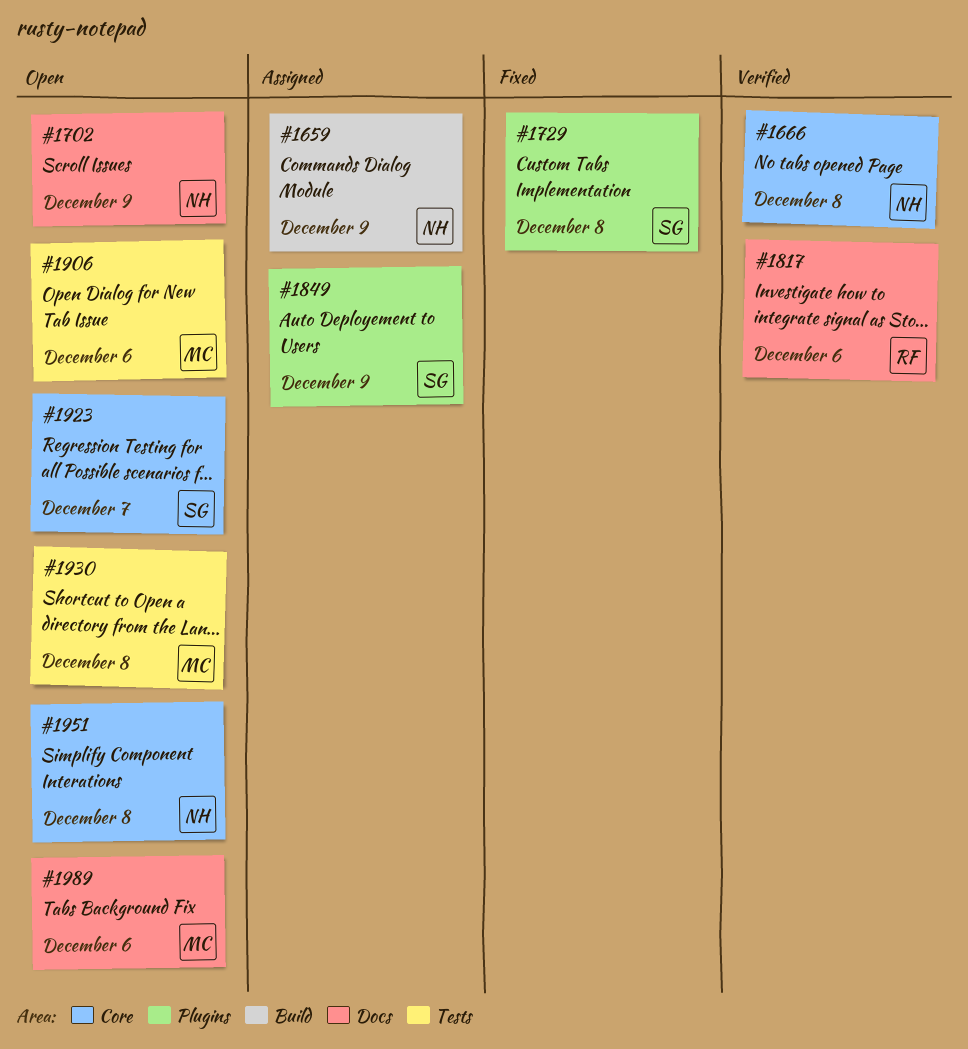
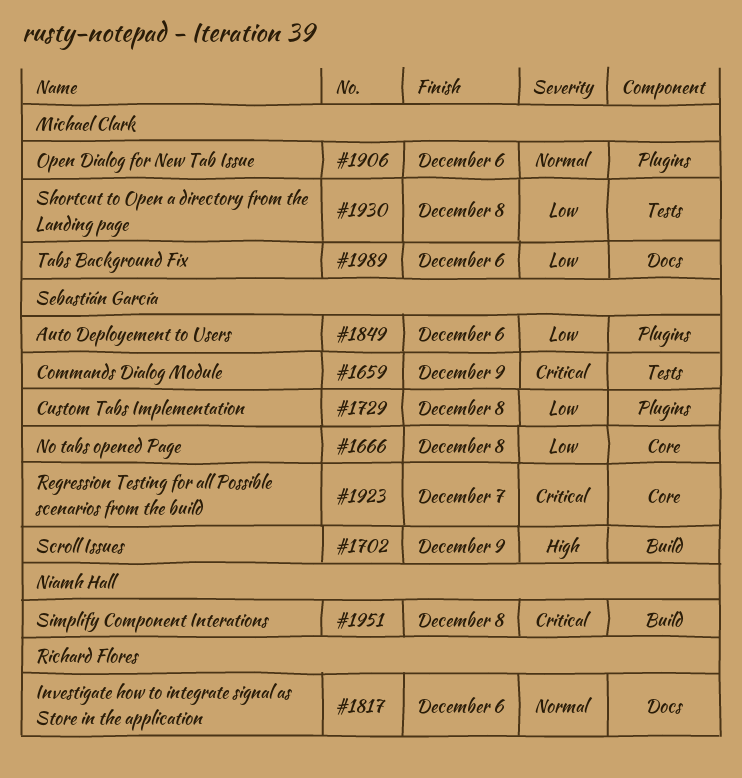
#1659, owner: Niamh Hall -> Sebastián García
#1659, label: Build -> Tests
#1666, owner: Niamh Hall -> Sebastián García
#1702, owner: Niamh Hall -> Sebastián García
#1702, label: Docs -> Build
#1849, due: Dec 9 -> Dec 6
#1906, label: Tests -> Plugins
#1951, label: Core -> Build

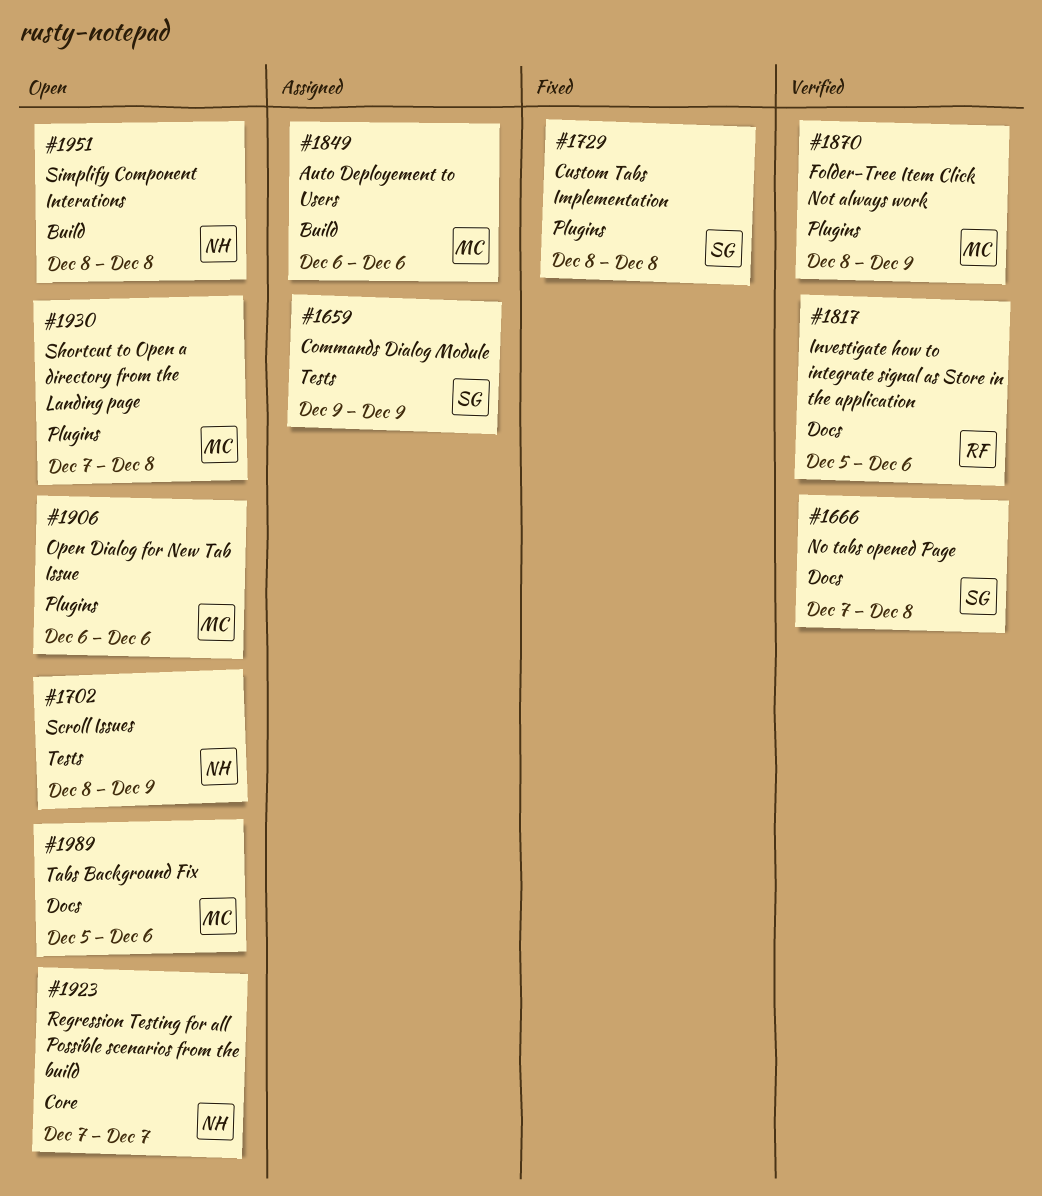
#1666, label: Core -> Docs
#1702, owner: Sebastián García -> Niamh Hall
#1702, label: Build -> Tests
#1849, owner: Sebastián García -> Michael Clark
#1849, label: Plugins -> Build
#1870: none -> present
#1923, owner: Sebastián García -> Niamh Hall
#1930, label: Tests -> Plugins

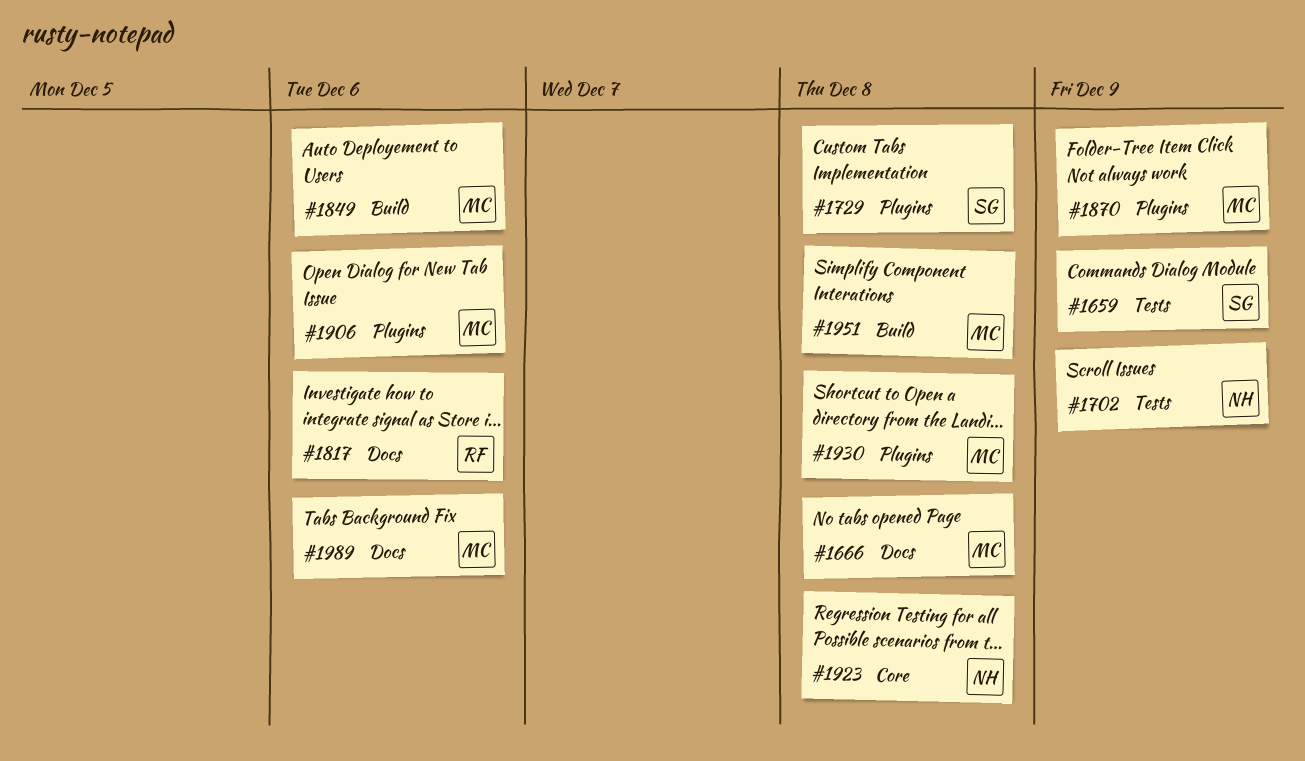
#1666, owner: SG -> MC
#1923, due: Dec 7 -> Dec 8
#1951, owner: NH -> MC

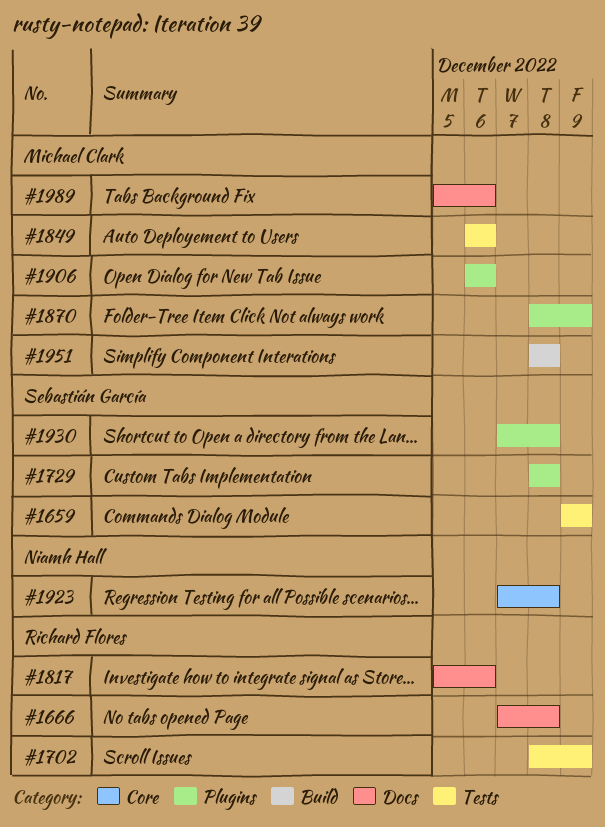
#1666, owner: Michael Clark -> Richard Flores
#1702, owner: Niamh Hall -> Richard Flores
#1849, label: Build -> Tests
#1930, owner: Michael Clark -> Sebastián García

